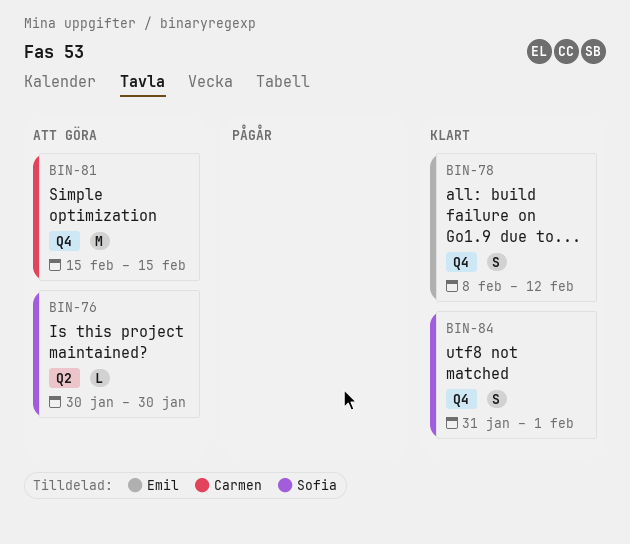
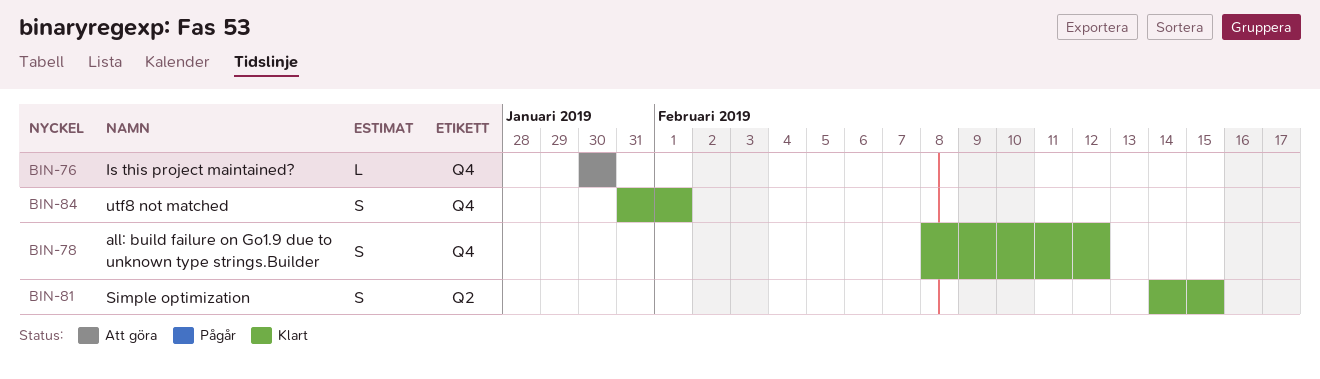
BIN-76, label: Q2 -> Q4
BIN-81, status: Att göra -> Klart
BIN-81, label: Q4 -> Q2
BIN-81, estimate: M -> S
BIN-81, start: Feb 15 -> Feb 14

